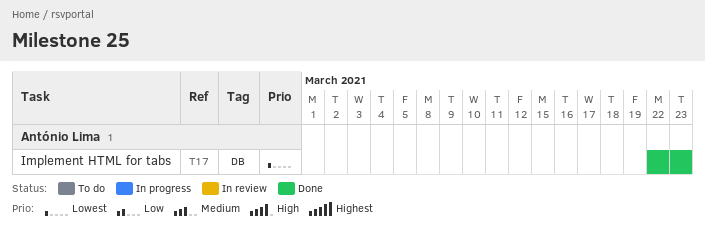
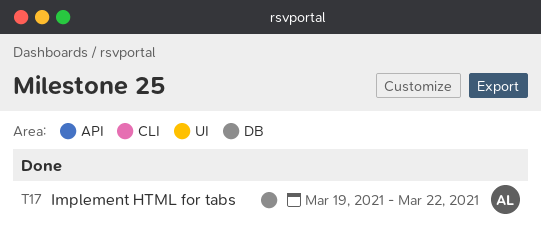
T17, start: Mar 22 -> Mar 19
T17, due: Mar 23 -> Mar 22

